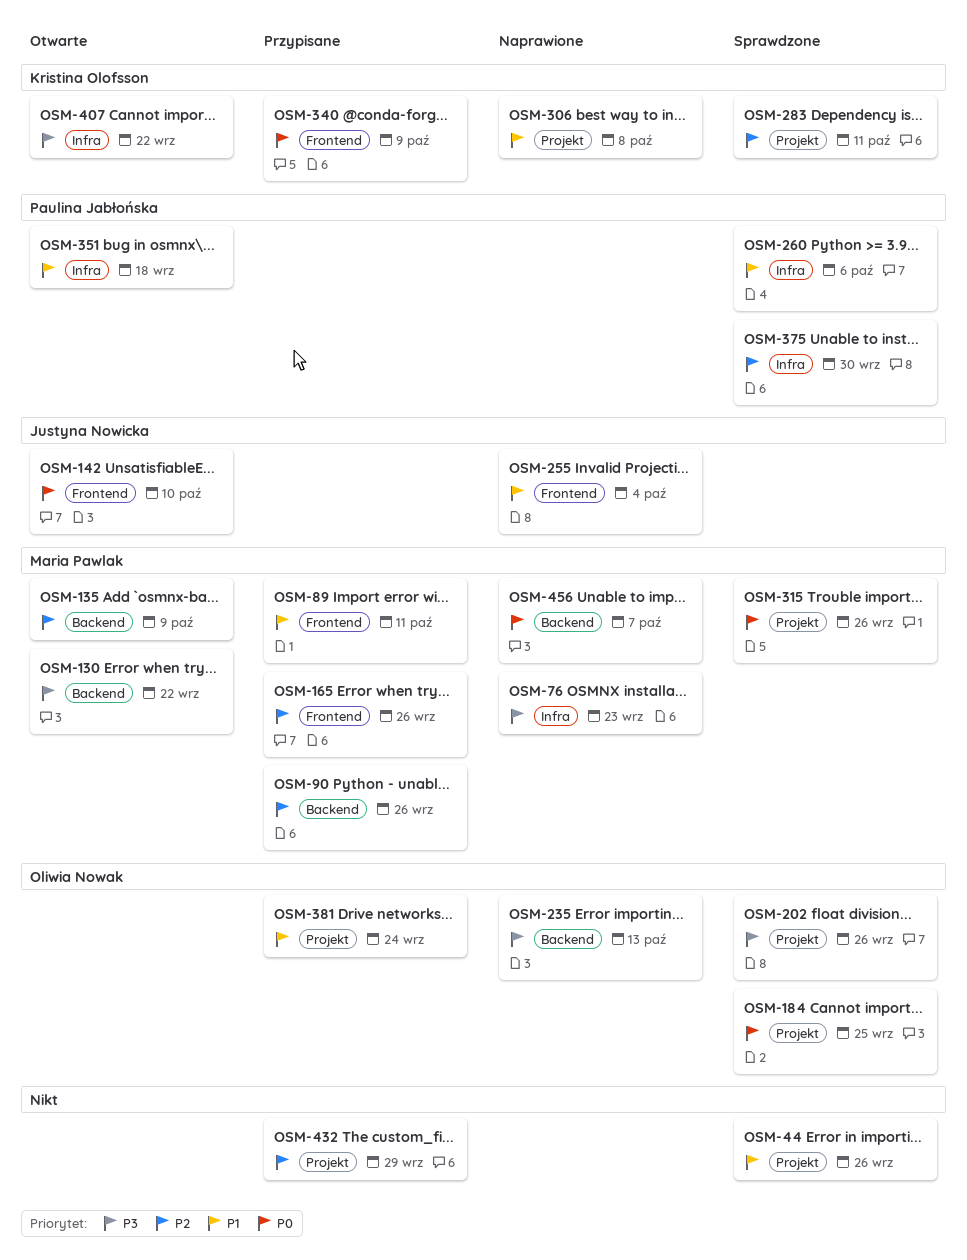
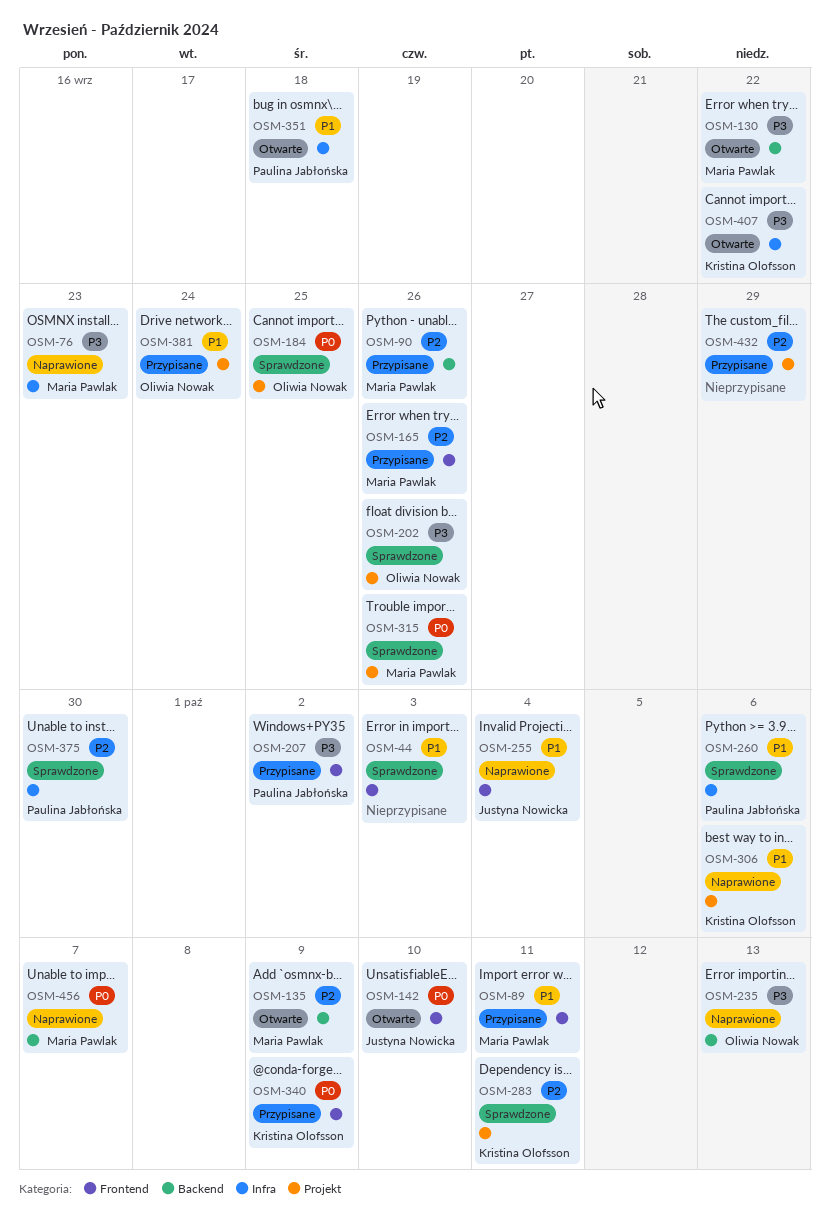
OSM-44, label: Projekt -> Frontend
OSM-44, due: Sep 26 -> Oct 3
OSM-207: none -> present
OSM-306, due: Oct 8 -> Oct 6

